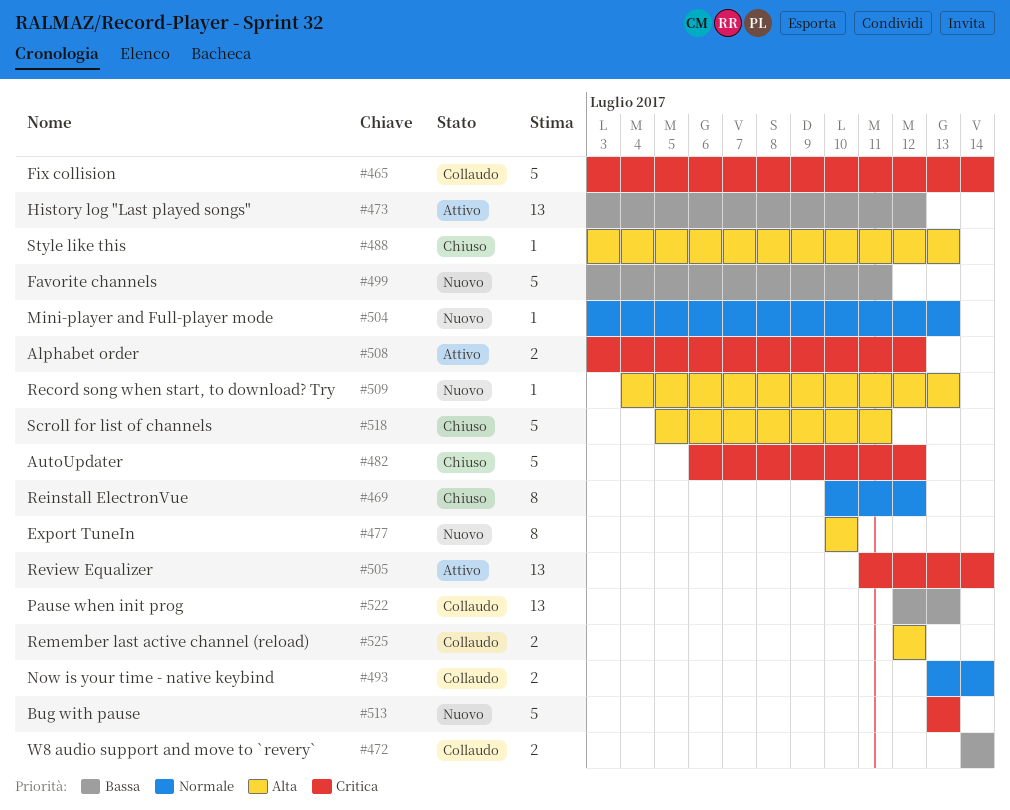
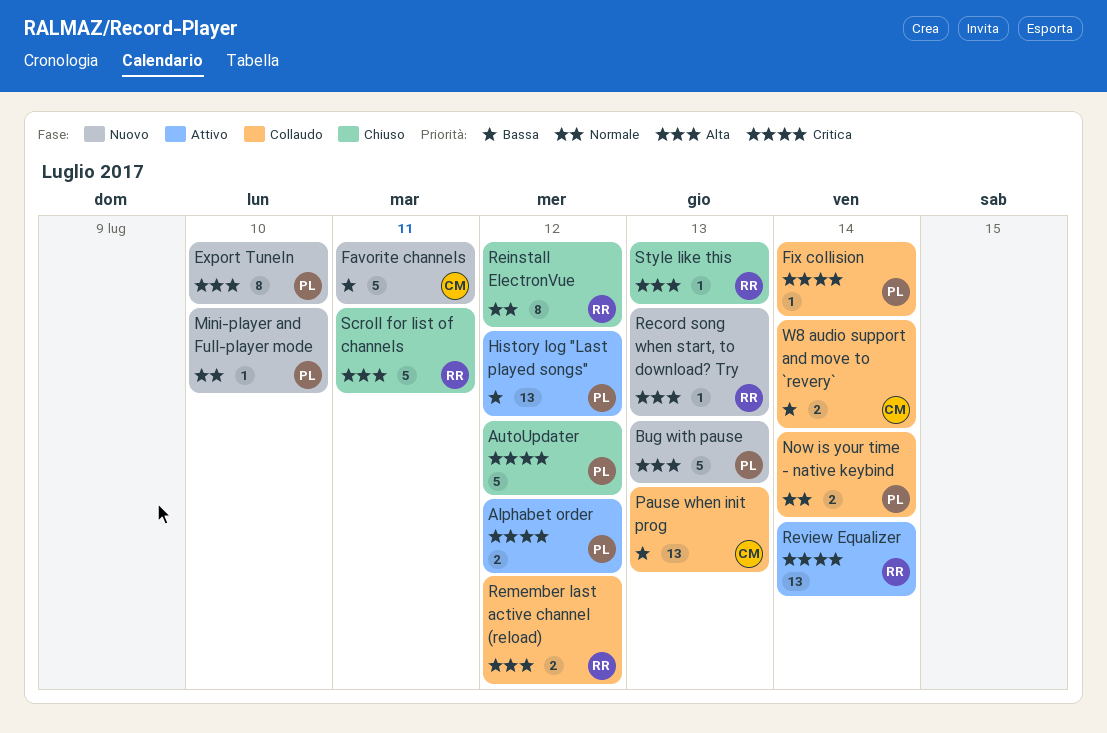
Bug with pause, priority: Critica -> Alta
Fix collision, estimate: 5 -> 1
Mini-player and Full-player mode, due: Jul 13 -> Jul 10

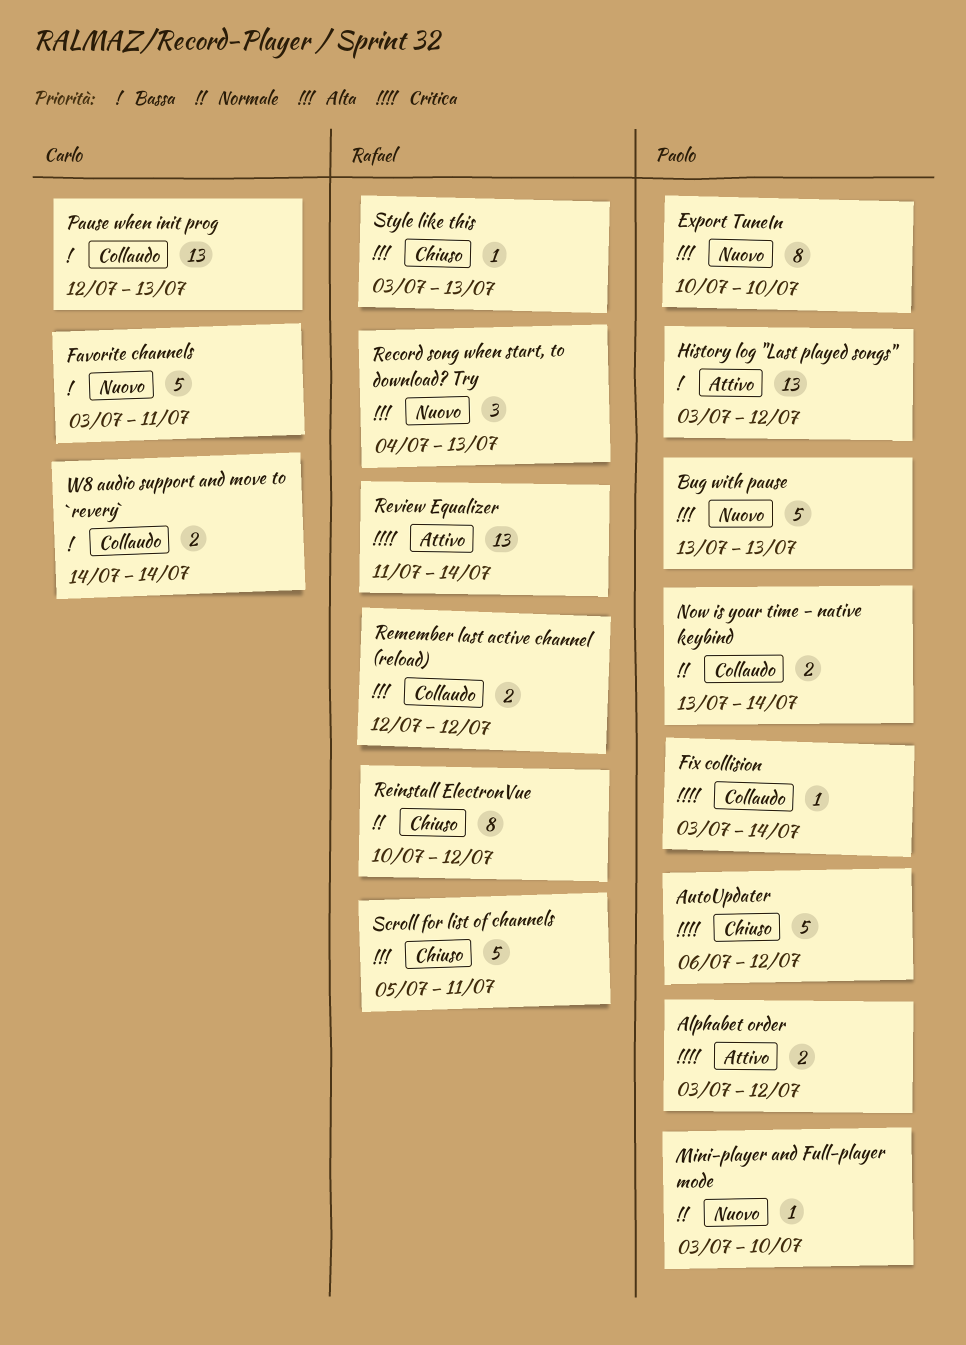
Record song when start, to download? Try, estimate: 1 -> 3

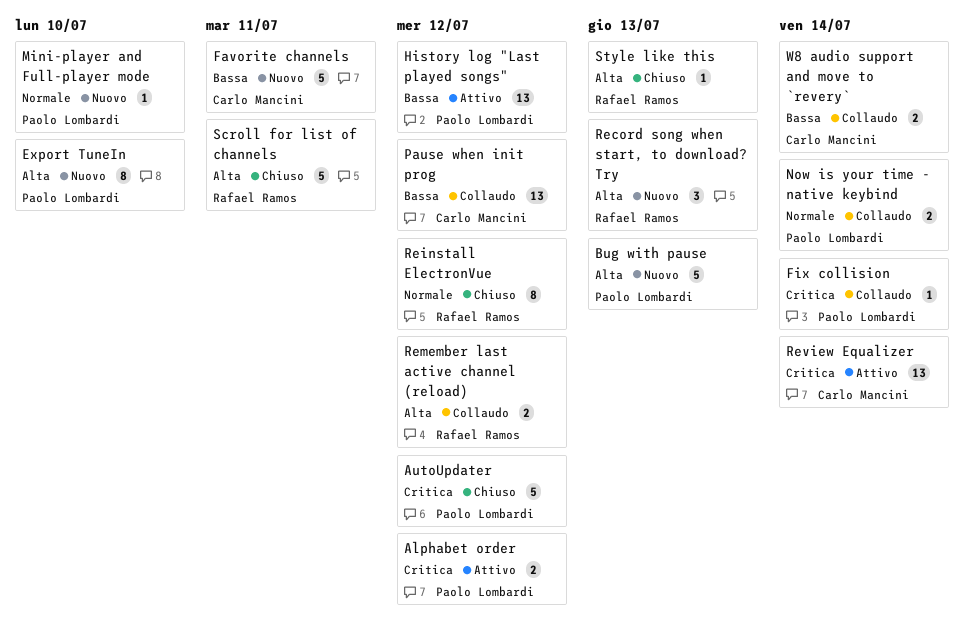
Pause when init prog, due: Jul 13 -> Jul 12
Review Equalizer, owner: Rafael Ramos -> Carlo Mancini

